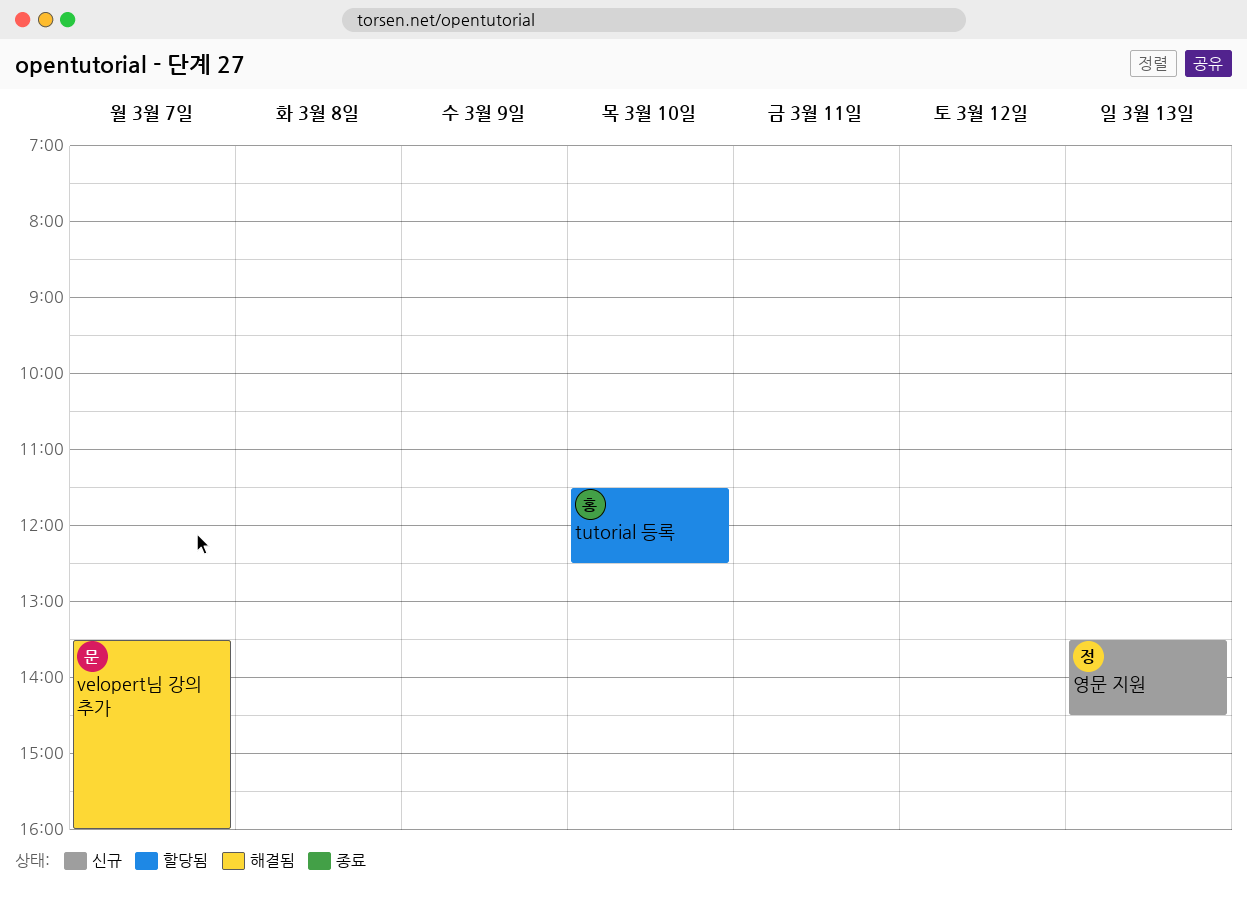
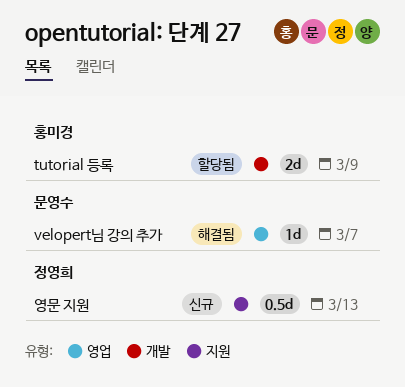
tutorial 등록, day: Mar 10 -> Mar 9

